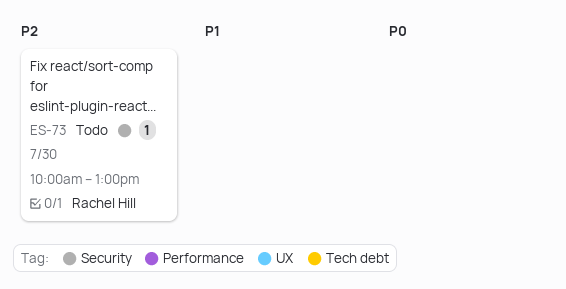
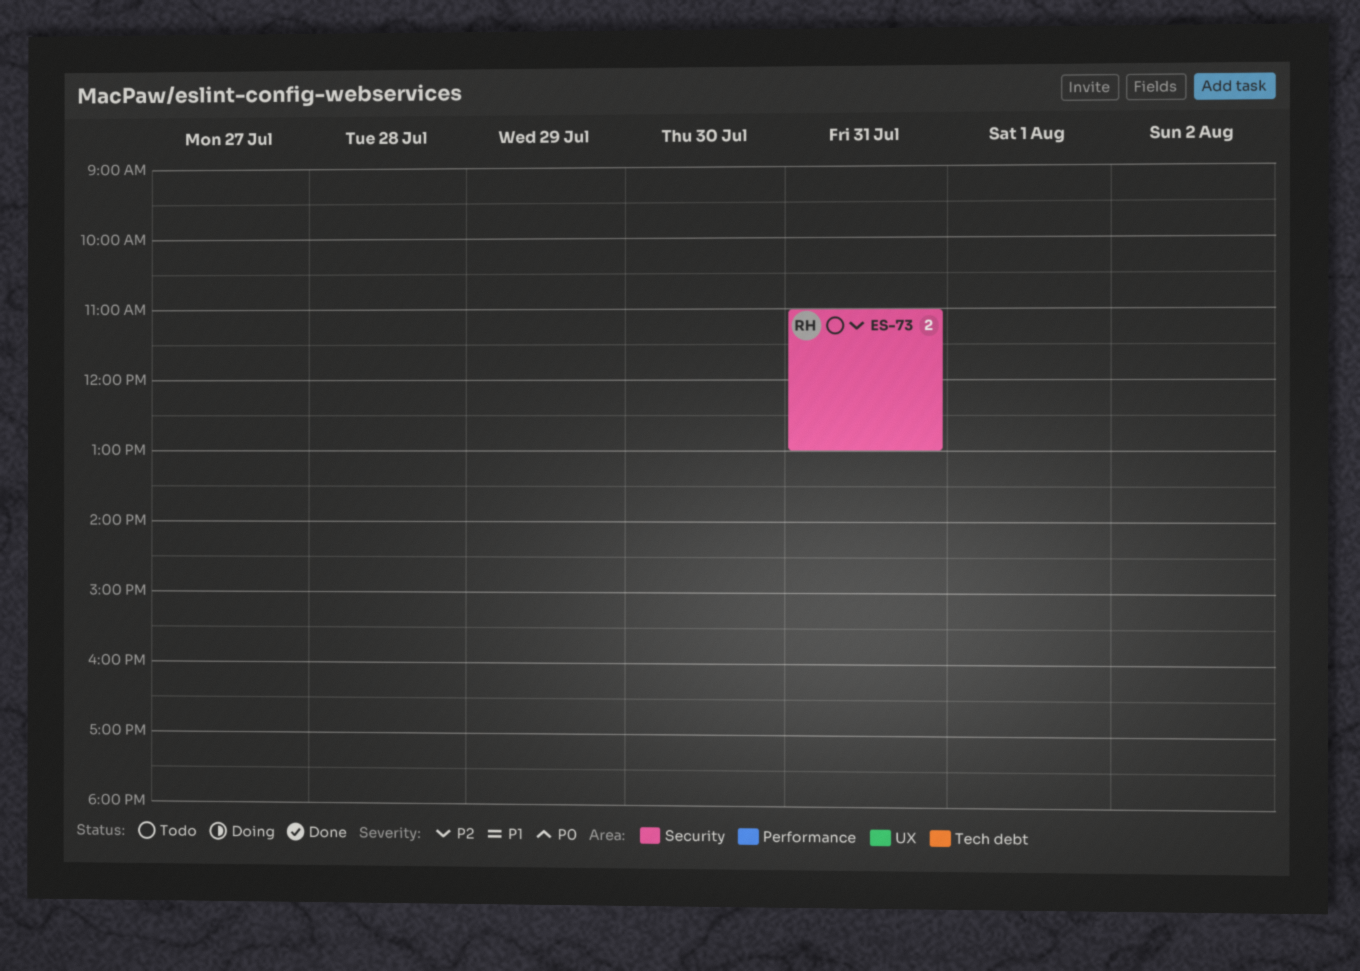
ES-73, estimate: 1 -> 2
ES-73, day: Jul 30 -> Jul 31
ES-73, begins: 10:00 -> 11:00

